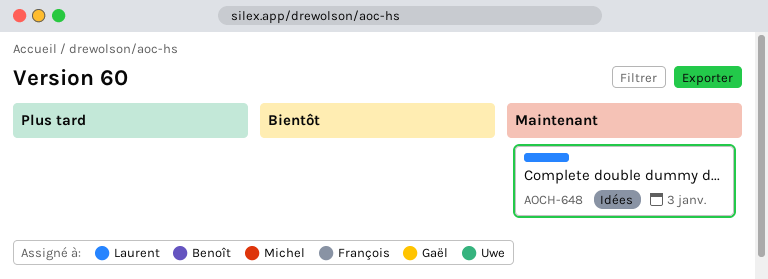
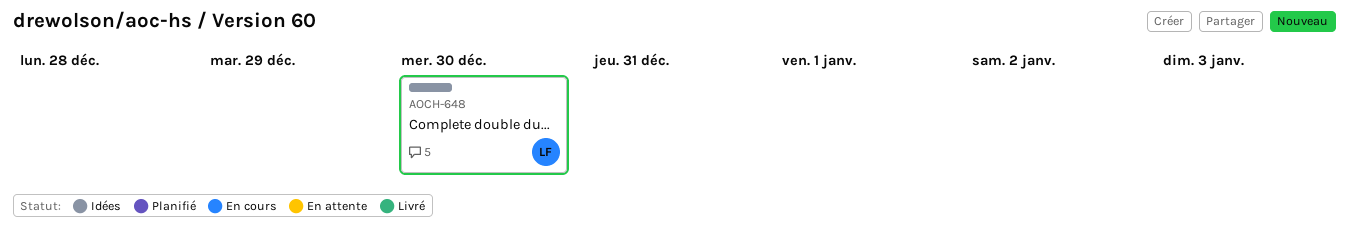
AOCH-648, due: Jan 3 -> Dec 30

